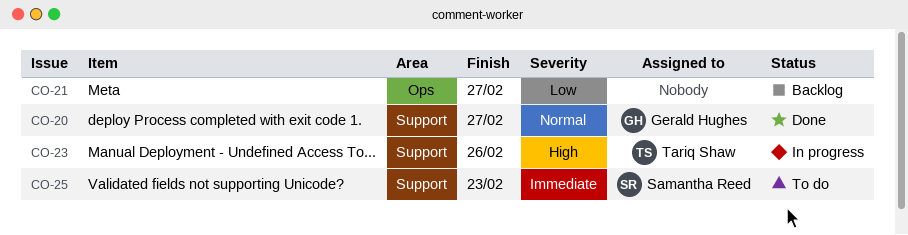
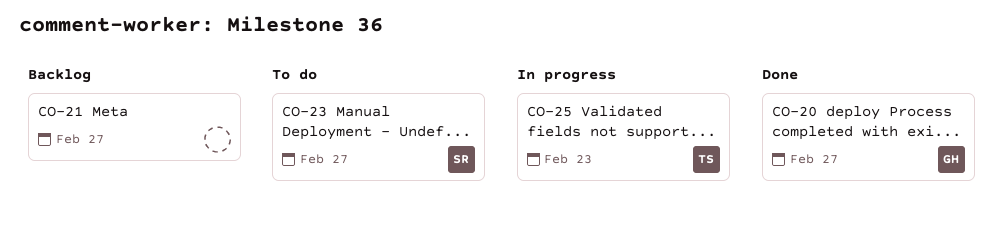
CO-23, status: In progress -> To do
CO-23, owner: Tariq Shaw -> Samantha Reed
CO-23, due: Feb 26 -> Feb 27
CO-25, status: To do -> In progress
CO-25, owner: Samantha Reed -> Tariq Shaw

